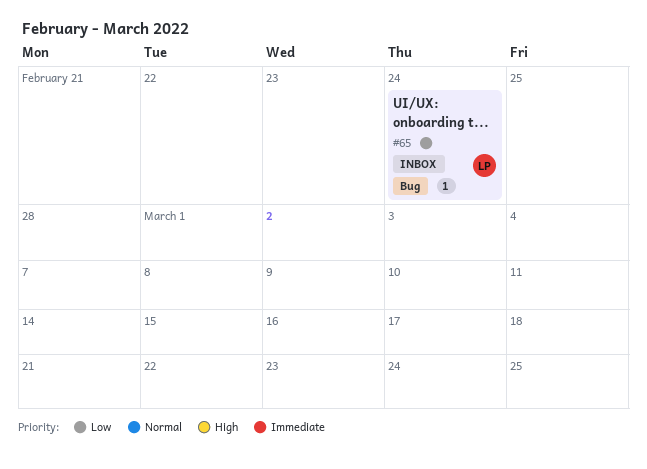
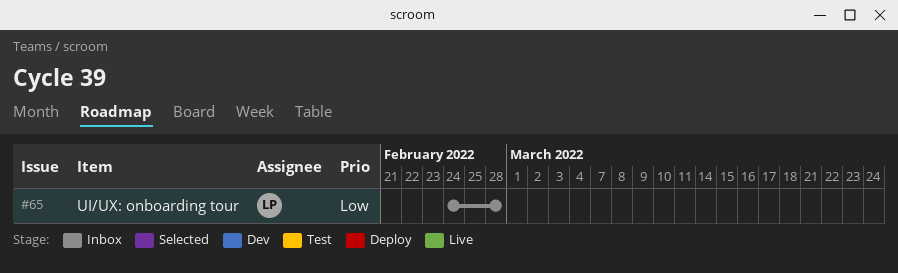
#65, due: Feb 24 -> Feb 28

